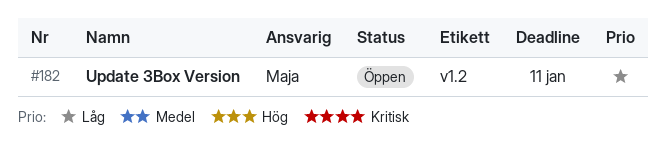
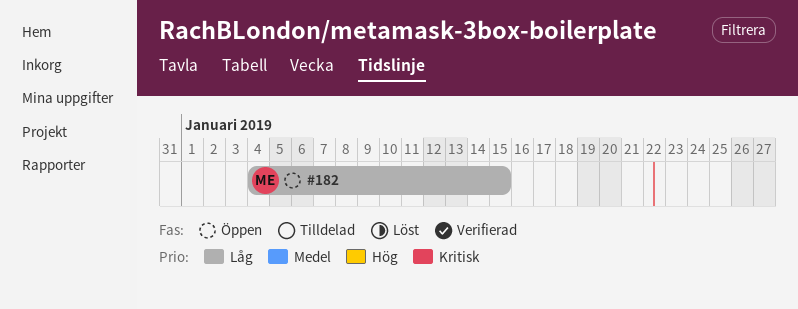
#182, due: Jan 11 -> Jan 15

